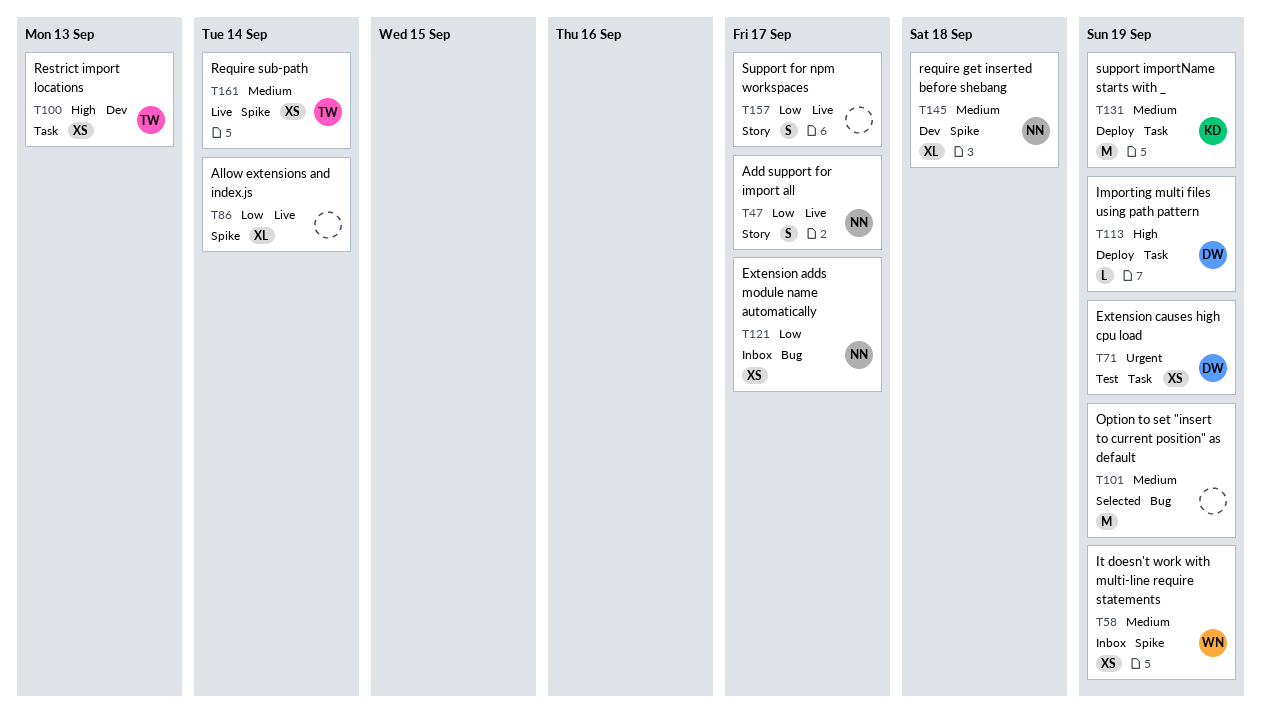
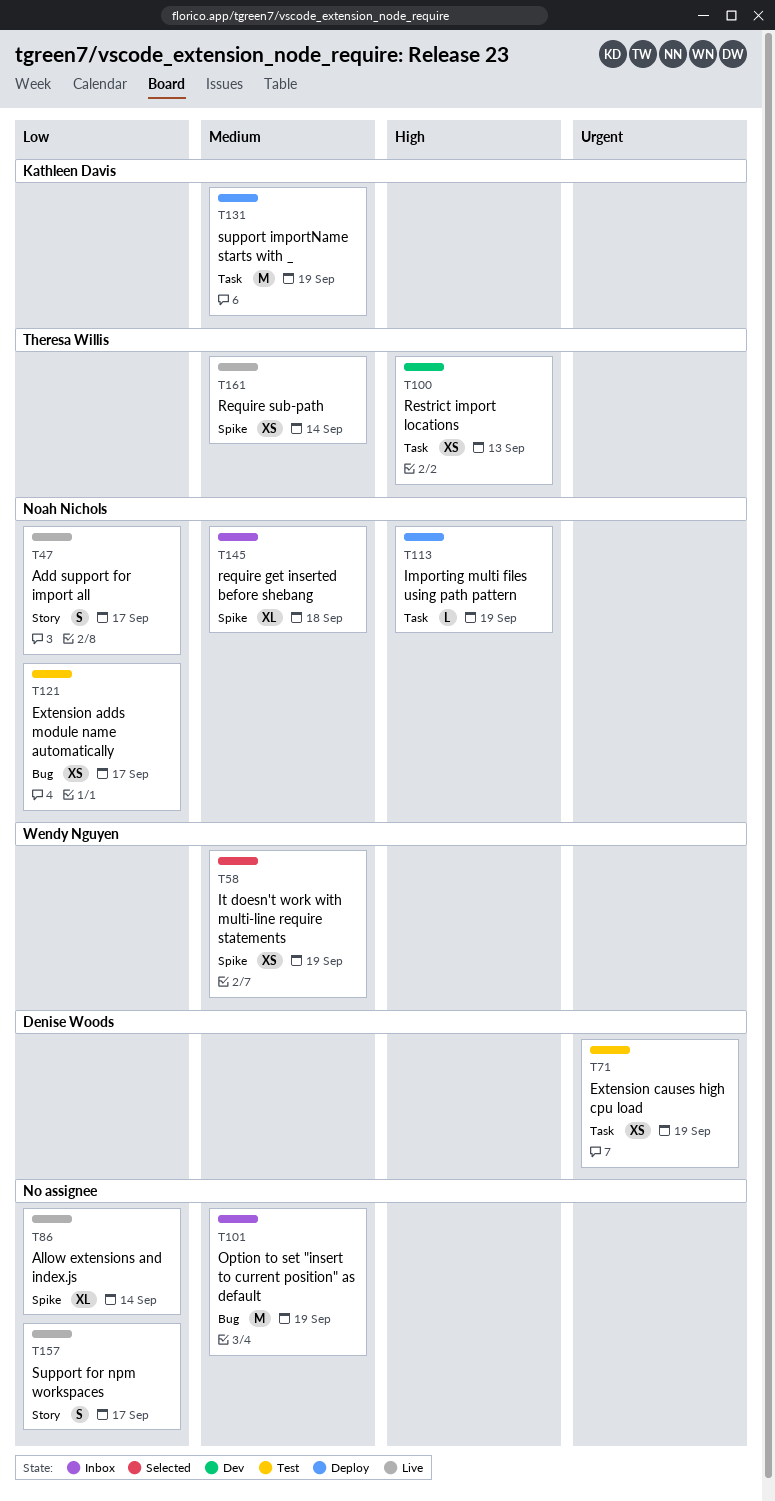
T58, status: Inbox -> Selected
T101, status: Selected -> Inbox
T113, owner: Denise Woods -> Noah Nichols
T121, status: Inbox -> Test
T145, status: Dev -> Inbox

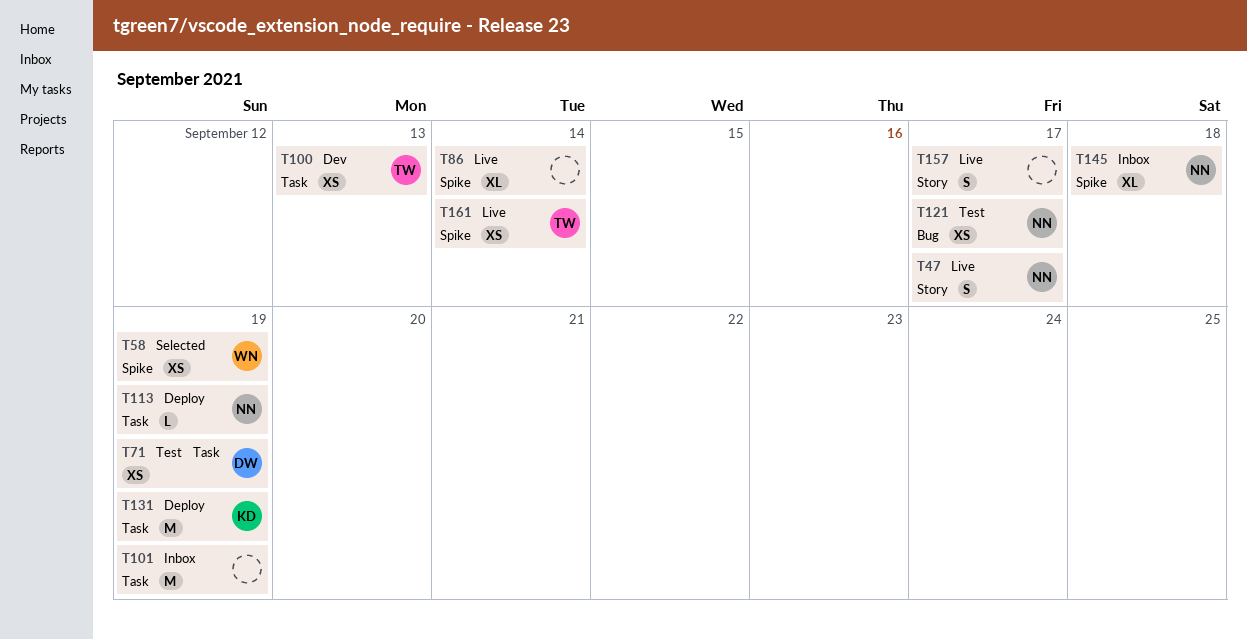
T101, label: Bug -> Task

